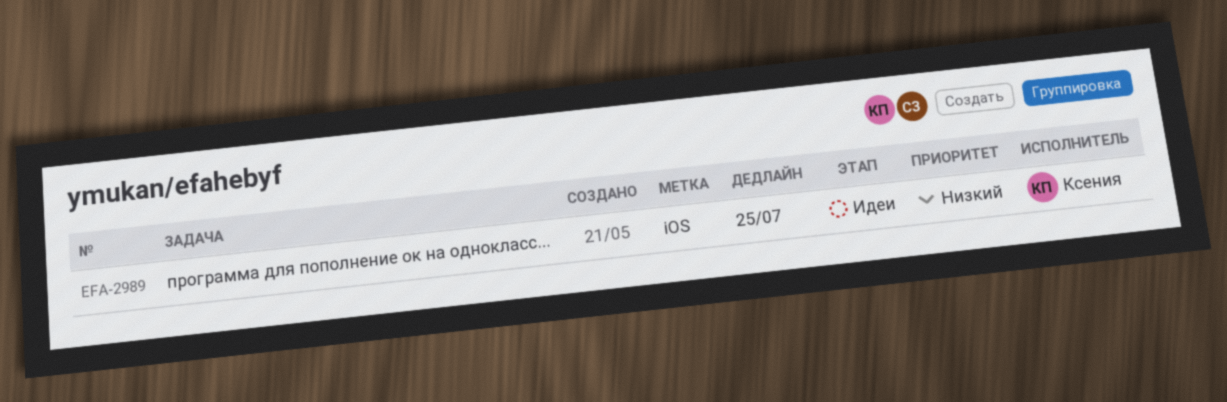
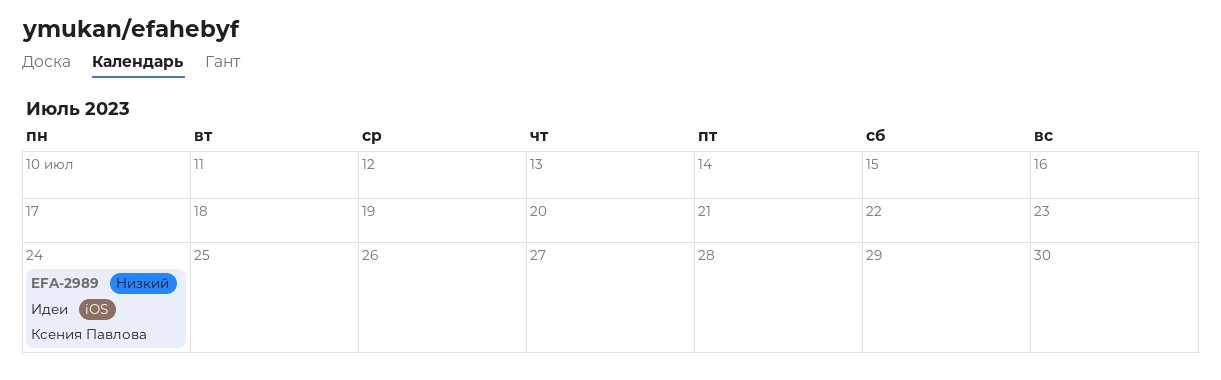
EFA-2989, due: Jul 25 -> Jul 24

